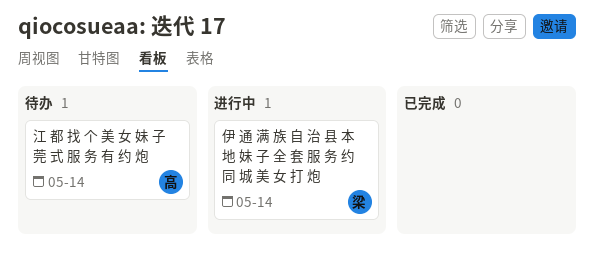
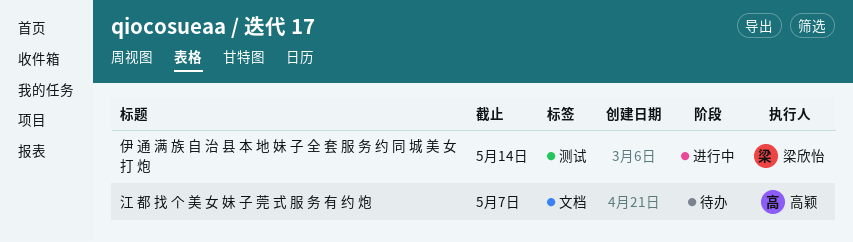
江 都 找 个 美 女 妹 子 莞 式 服 务 有 约 炮, due: May 14 -> May 7

